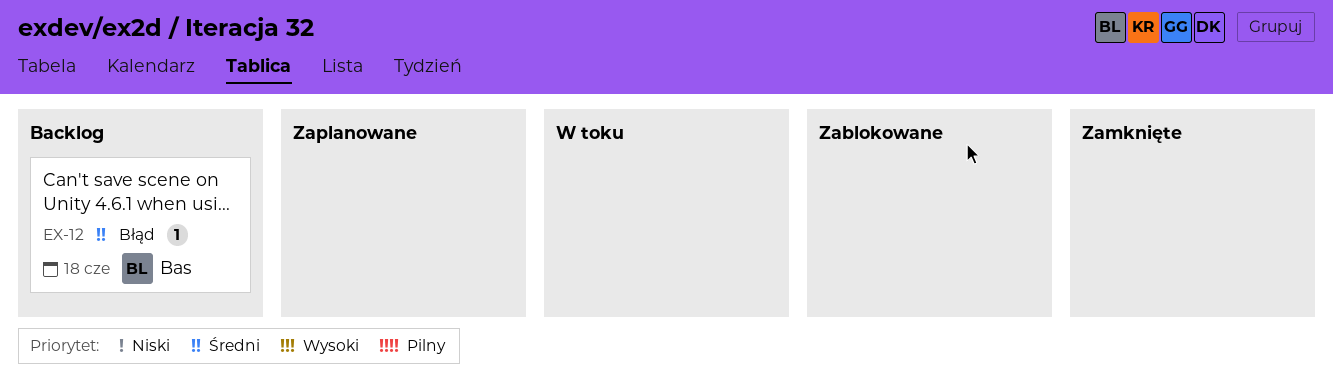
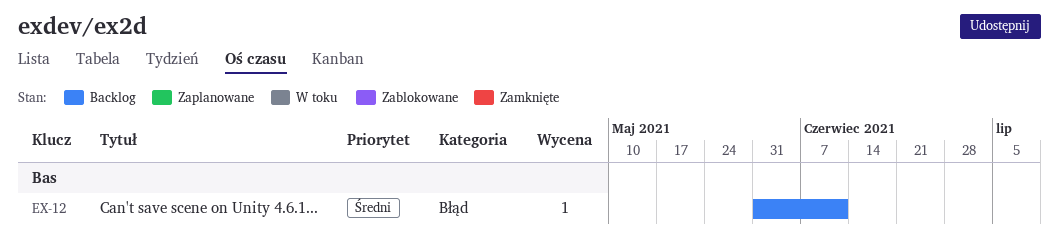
EX-12, due: Jun 18 -> Jun 11

